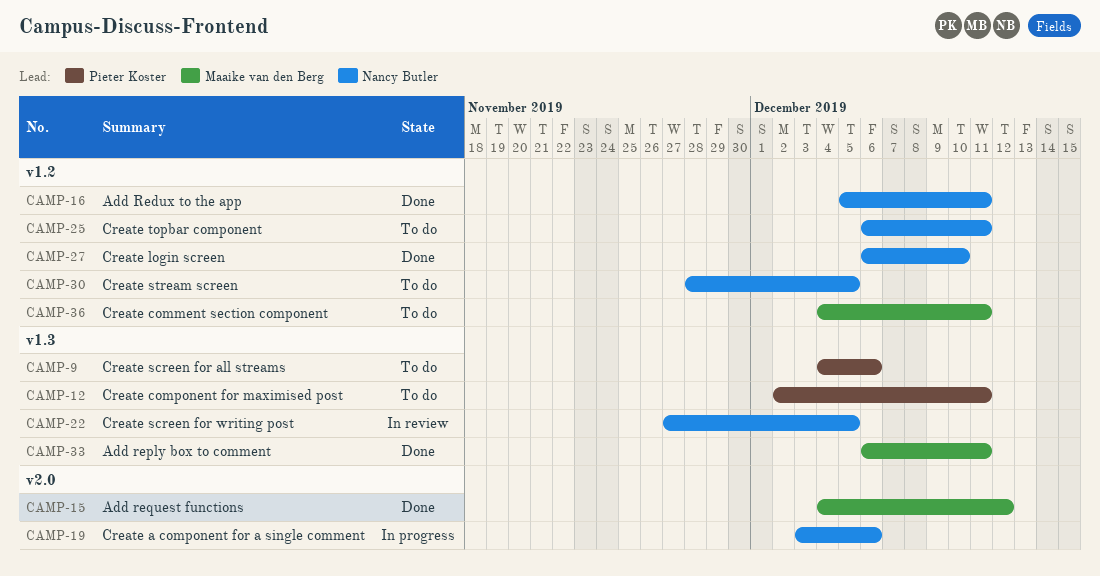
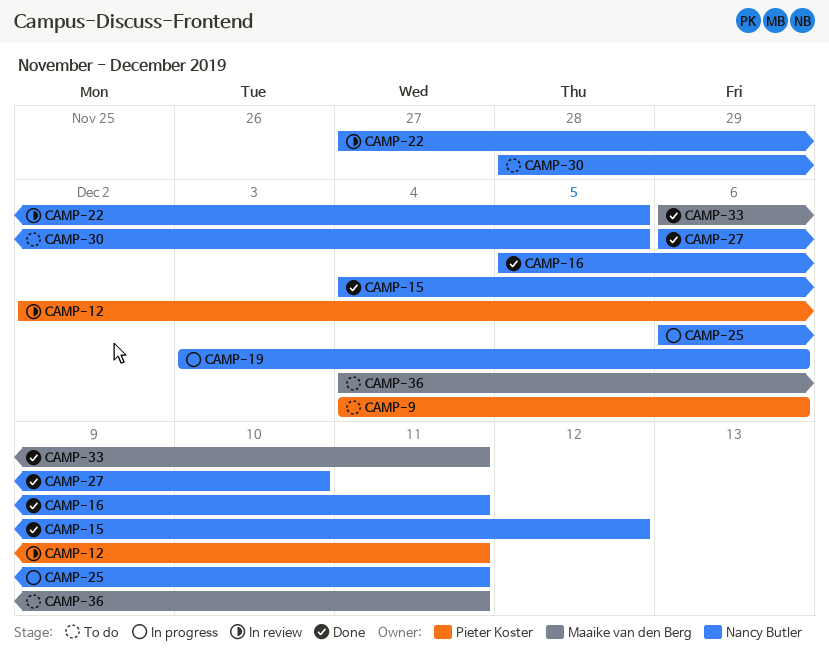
CAMP-12, status: To do -> In review
CAMP-15, owner: Maaike van den Berg -> Nancy Butler
CAMP-25, status: To do -> In progress

